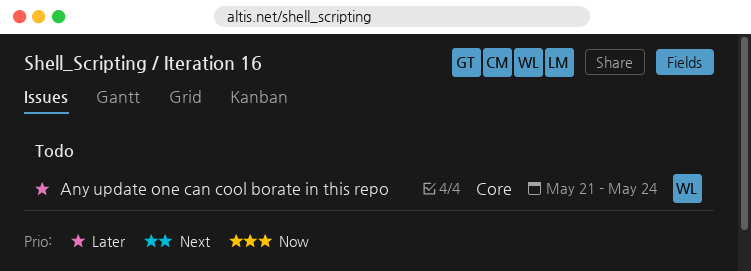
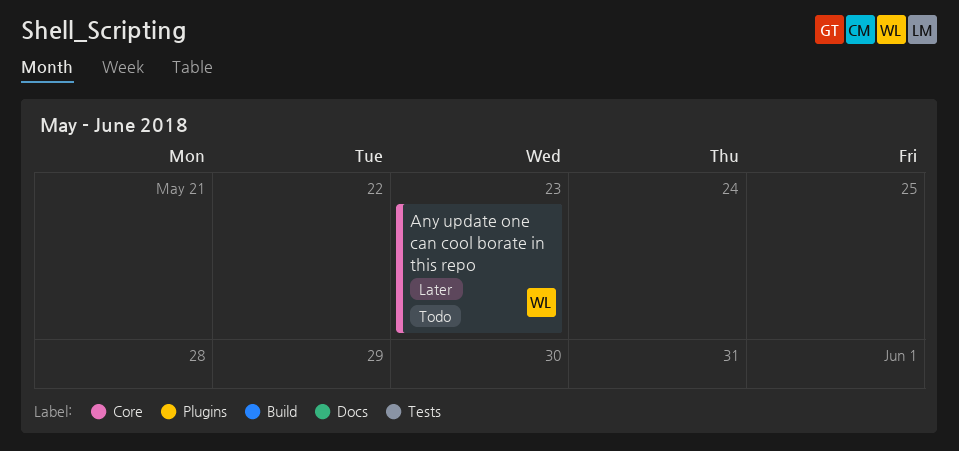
Any update one can cool borate in this repo, due: May 24 -> May 23

